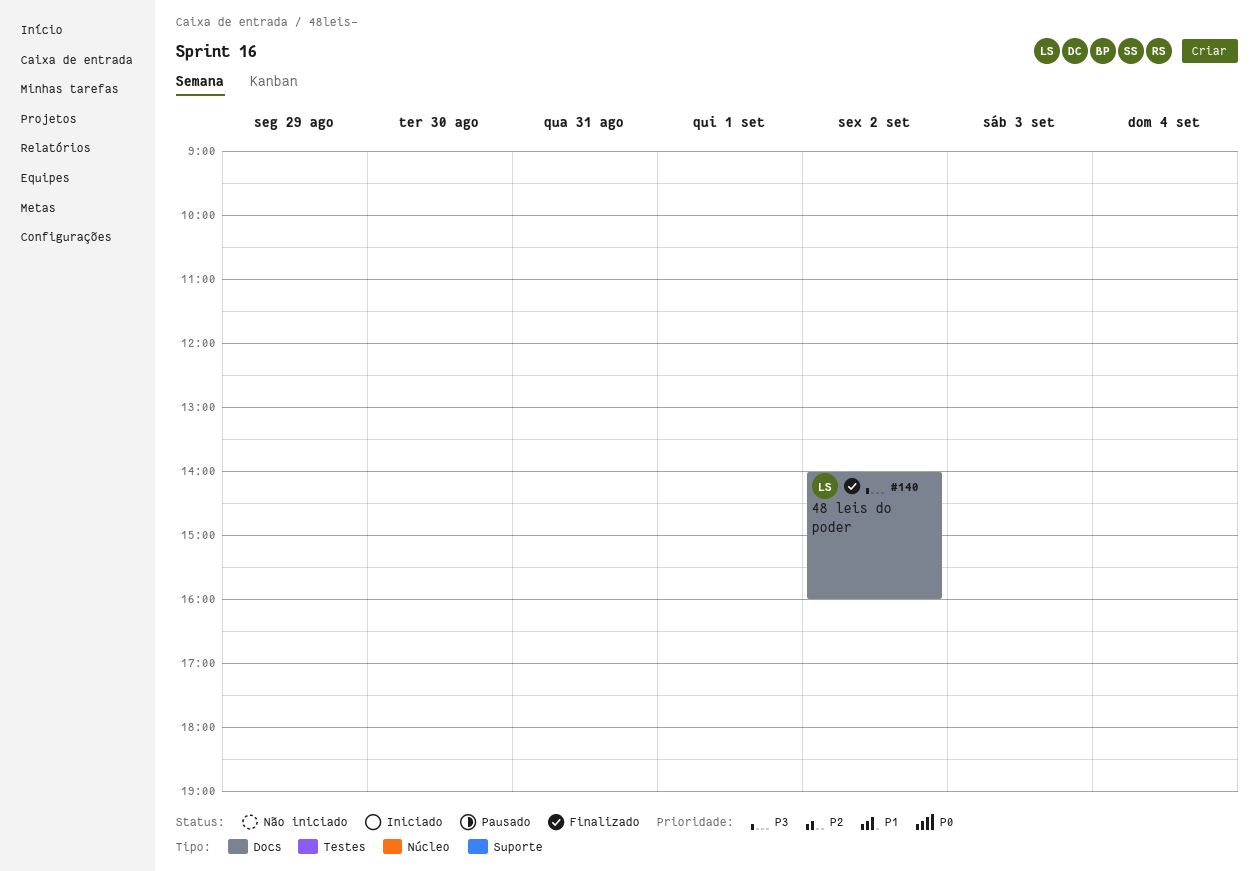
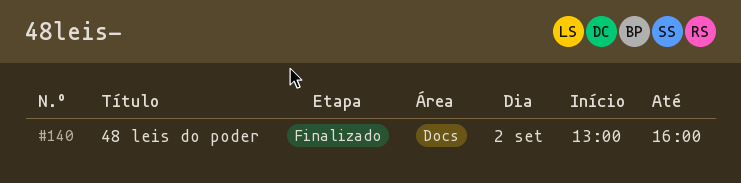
#140, begins: 14:00 -> 13:00

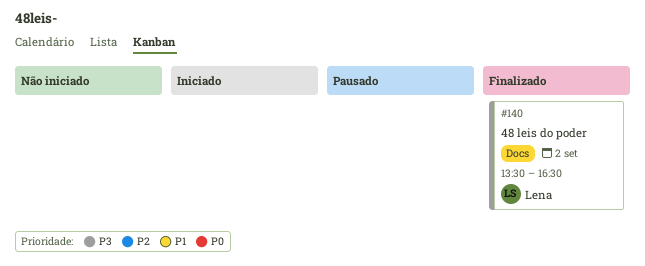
#140, begins: 13:00 -> 13:30
#140, ends: 16:00 -> 16:30

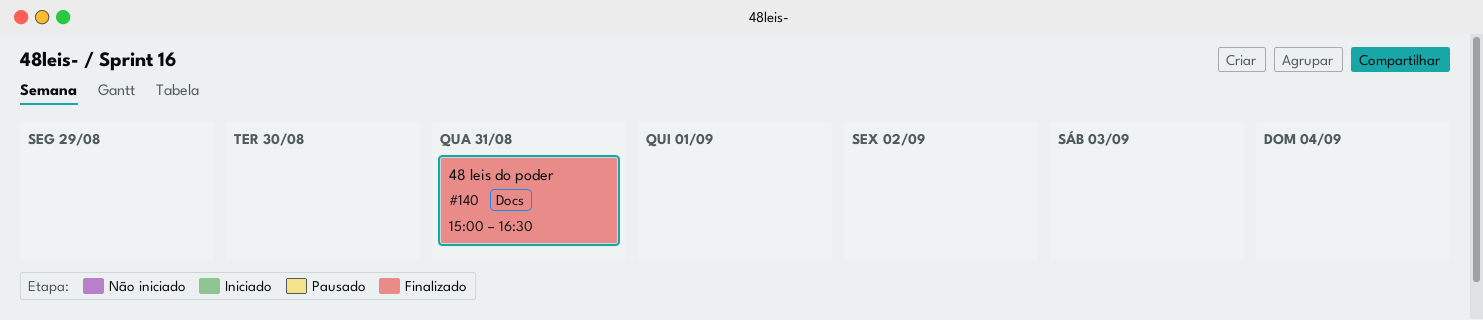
#140, day: Sep 2 -> Aug 31
#140, begins: 13:30 -> 15:00

